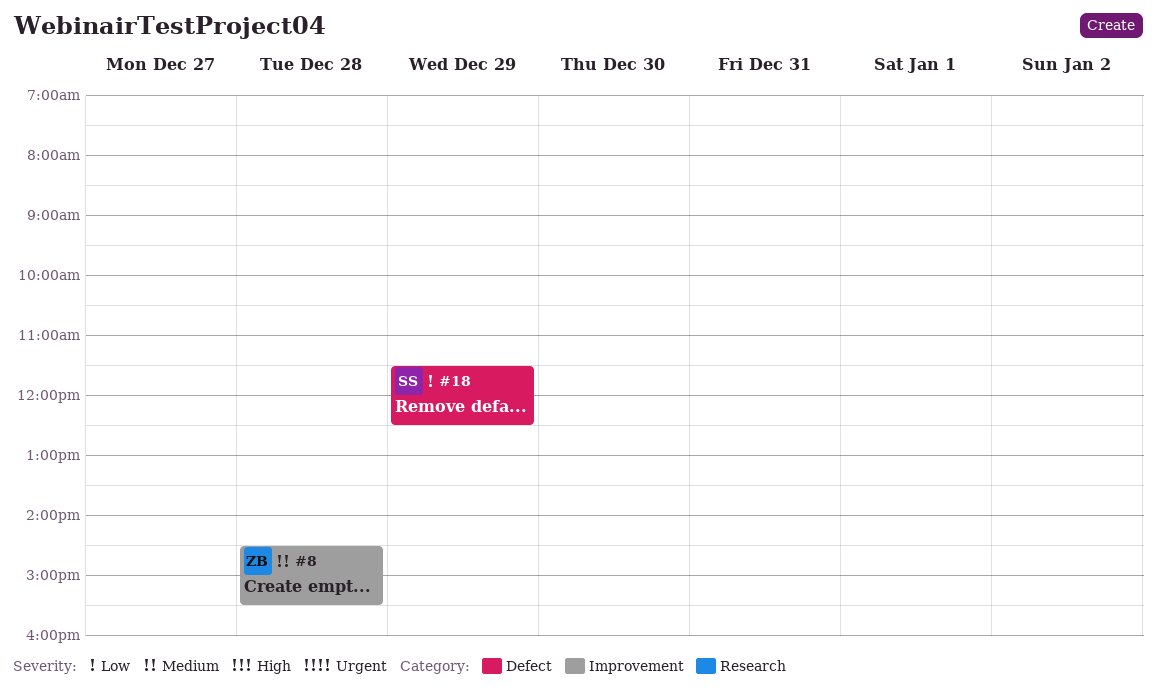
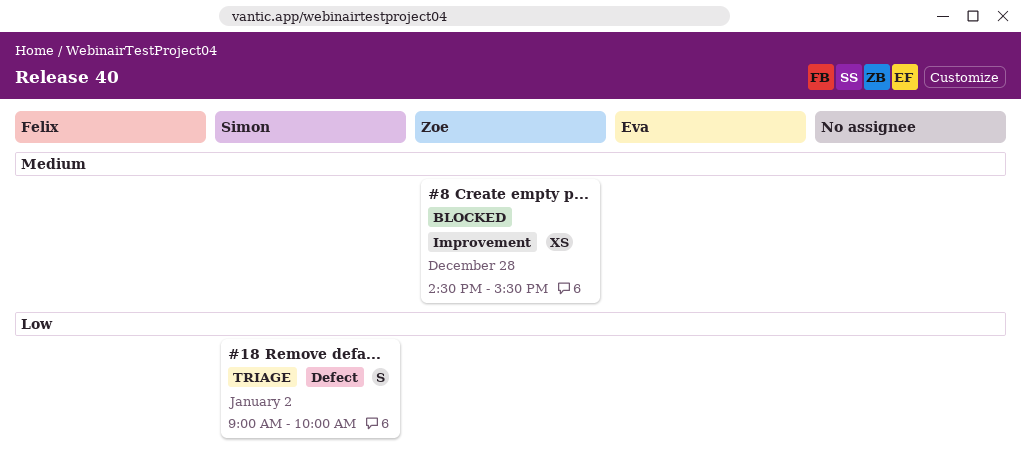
#18, day: Dec 29 -> Jan 2
#18, begins: 11:30 -> 09:00
#18, ends: 12:30 -> 10:00

